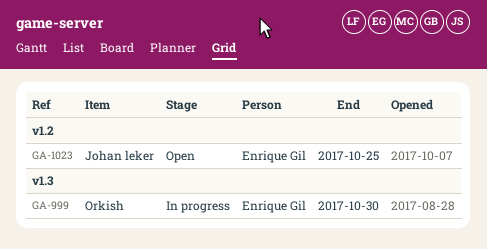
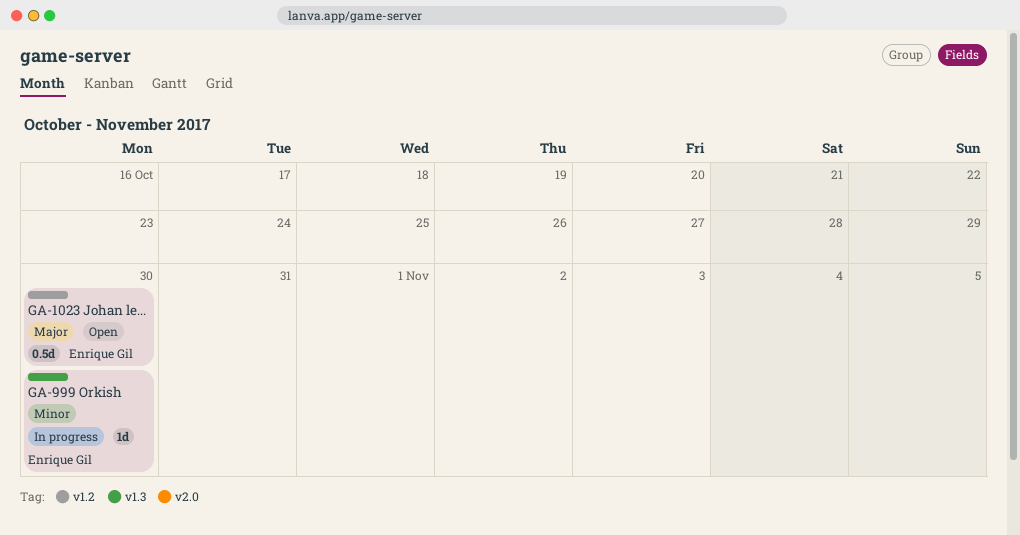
GA-1023, due: Oct 25 -> Oct 30

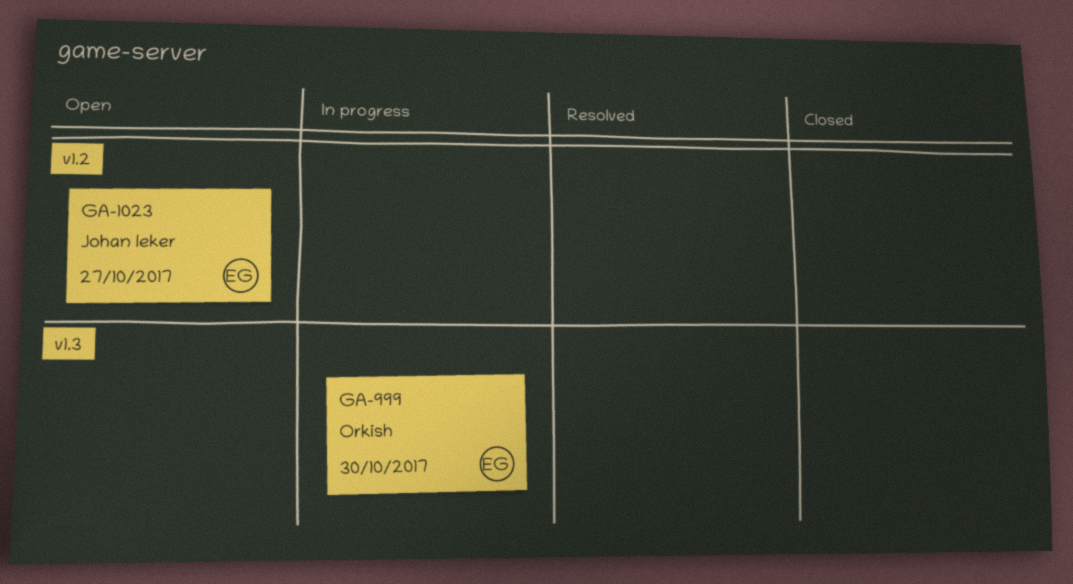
GA-1023, due: Oct 30 -> Oct 27

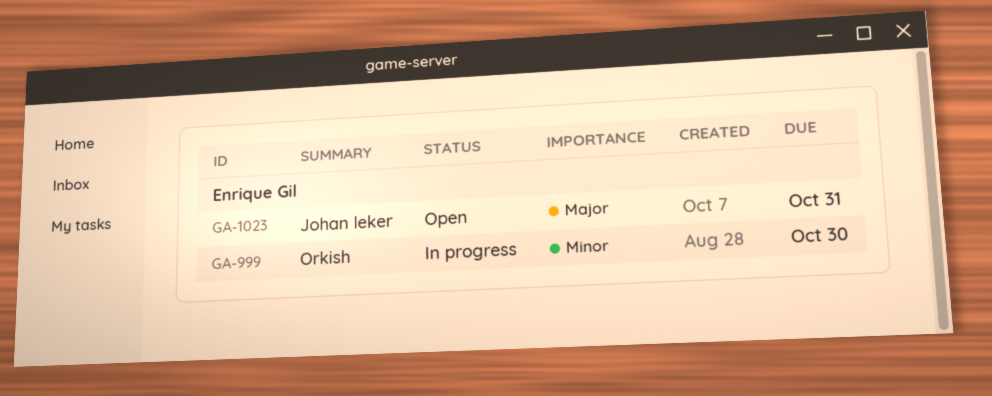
GA-1023, due: Oct 27 -> Oct 31

